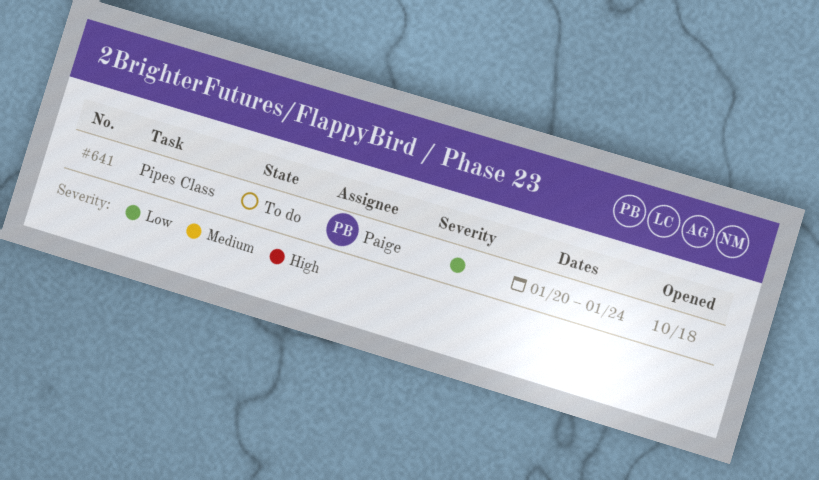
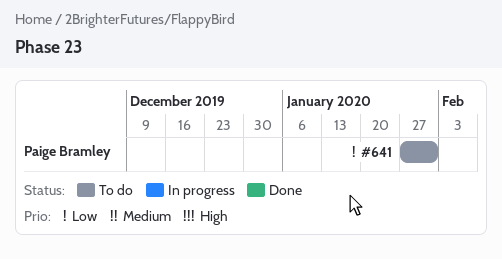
#641, start: Jan 20 -> Jan 27
#641, due: Jan 24 -> Jan 31

